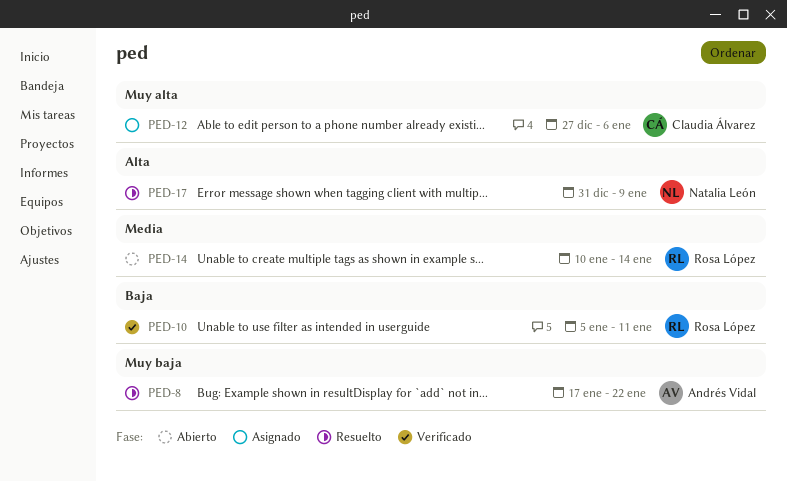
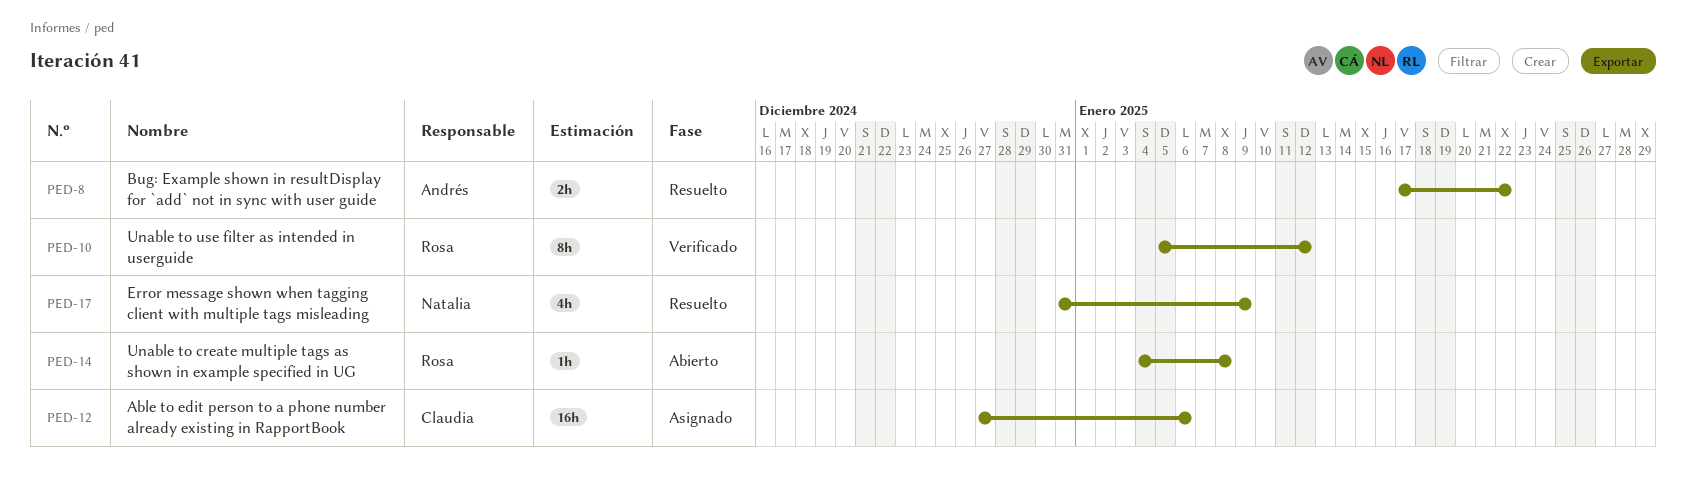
PED-10, due: Jan 11 -> Jan 12
PED-14, start: Jan 10 -> Jan 4
PED-14, due: Jan 14 -> Jan 8

